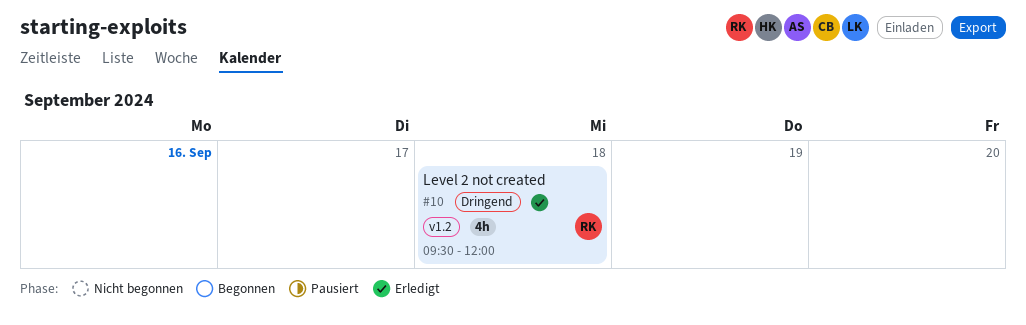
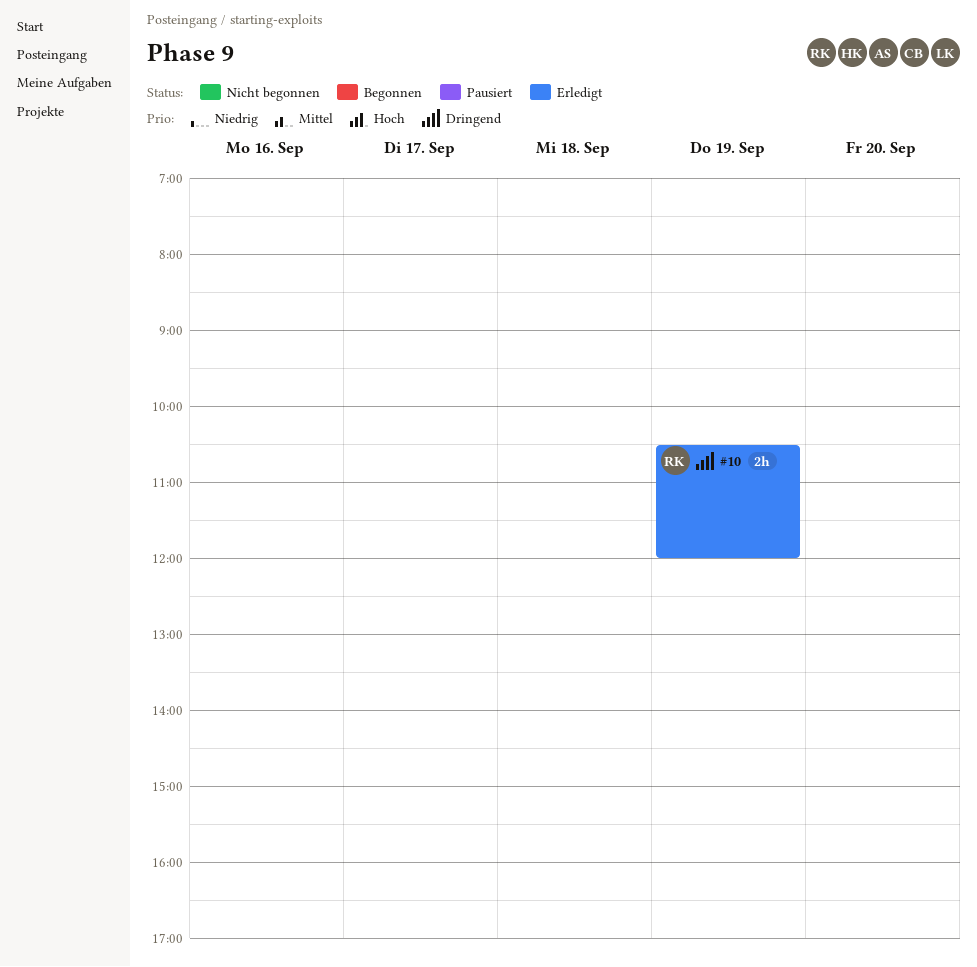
#10, estimate: 4h -> 2h
#10, day: Sep 18 -> Sep 19
#10, begins: 09:30 -> 10:30

